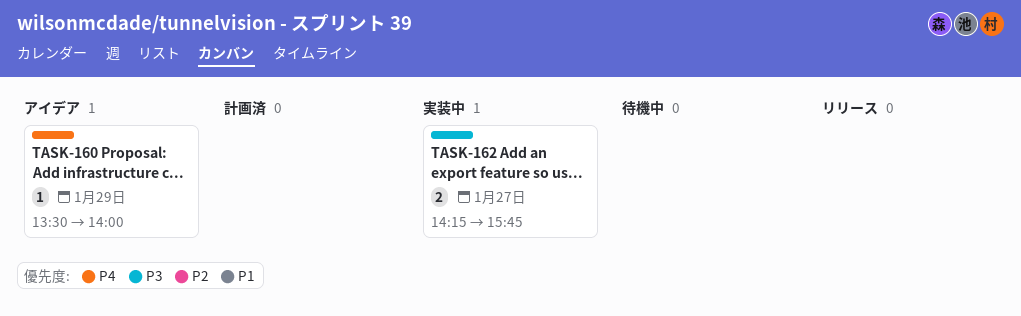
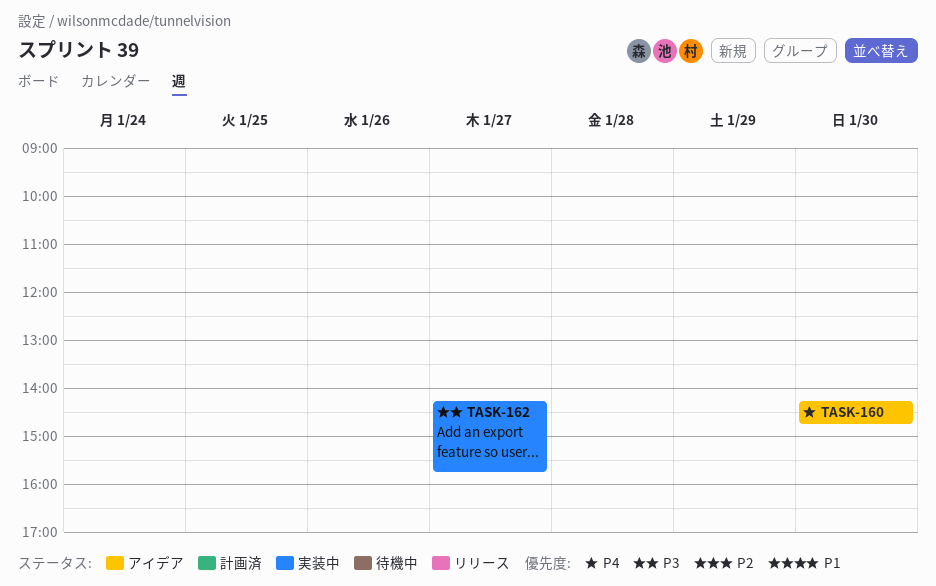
TASK-160, day: Jan 29 -> Jan 30
TASK-160, begins: 13:30 -> 14:15
TASK-160, ends: 14:00 -> 14:45

